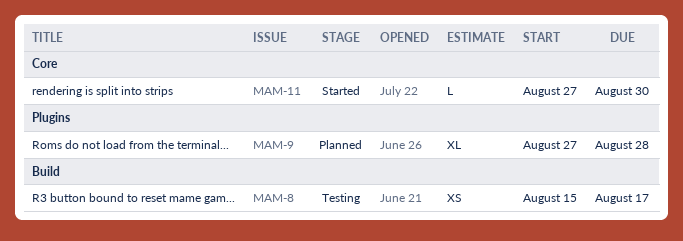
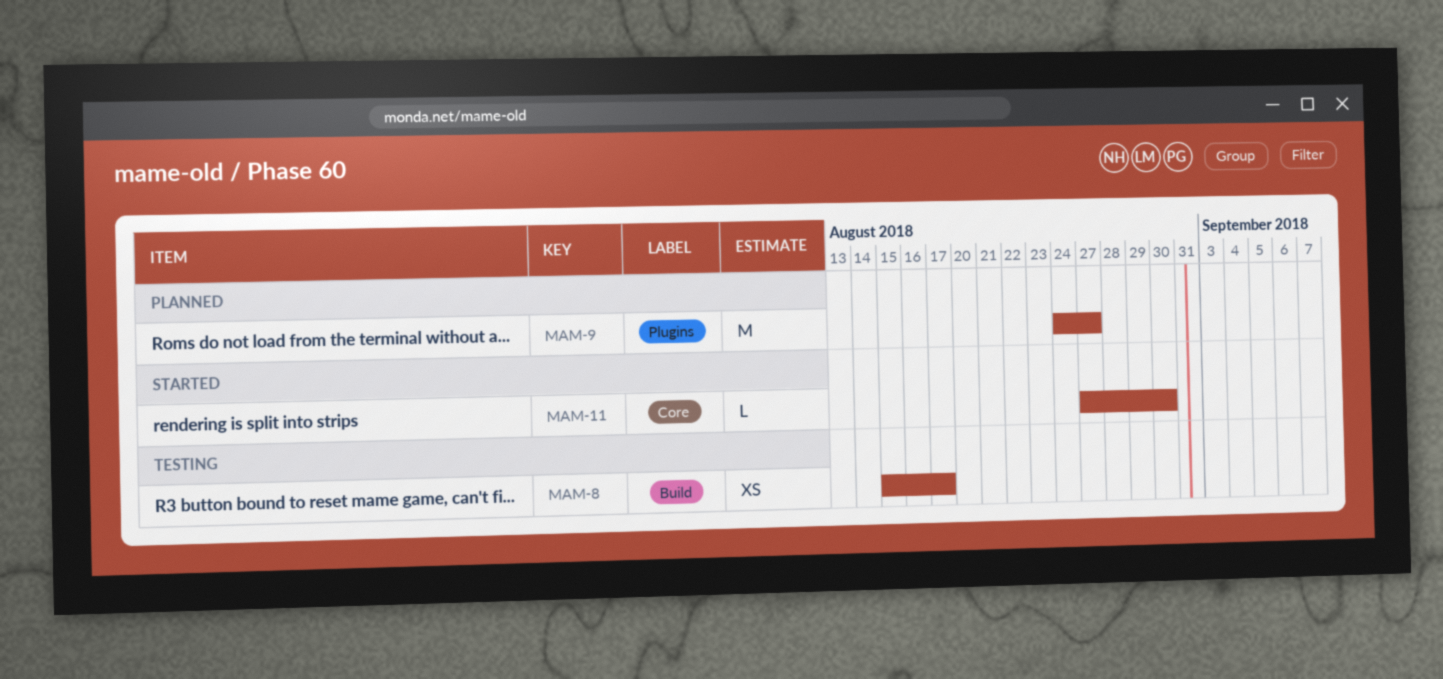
MAM-9, estimate: XL -> M
MAM-9, start: Aug 27 -> Aug 24
MAM-9, due: Aug 28 -> Aug 27

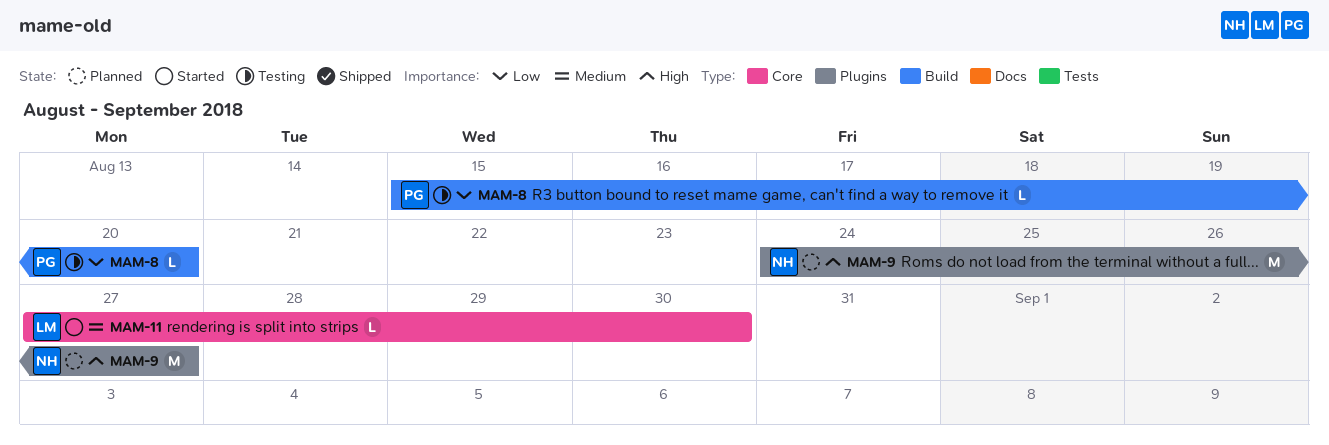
MAM-8, estimate: XS -> L
MAM-8, due: Aug 17 -> Aug 20

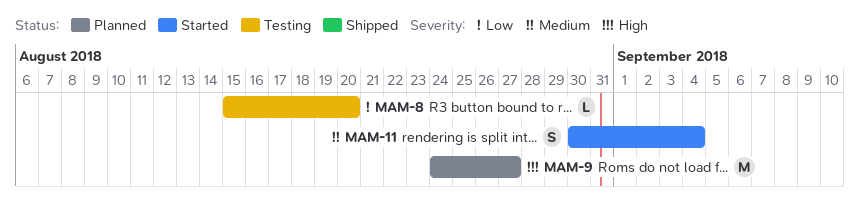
MAM-11, estimate: L -> S
MAM-11, start: Aug 27 -> Aug 30
MAM-11, due: Aug 30 -> Sep 4

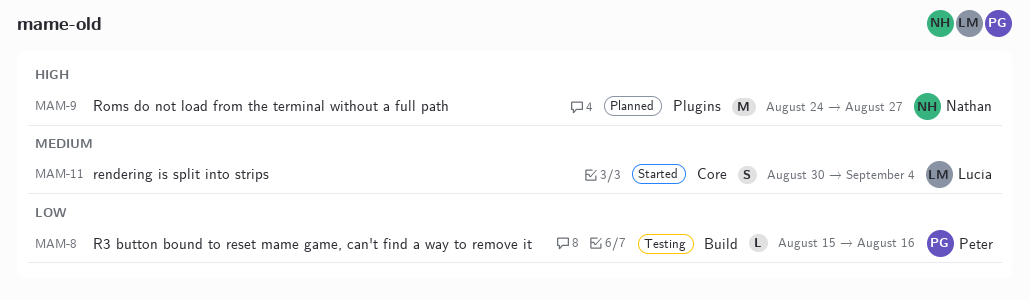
MAM-8, due: Aug 20 -> Aug 16

